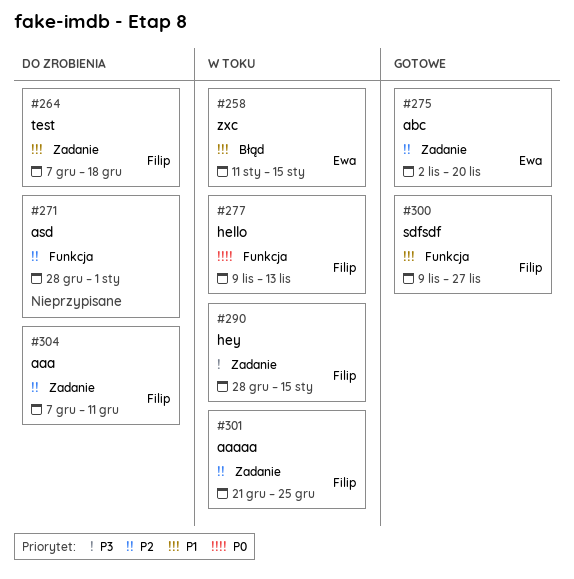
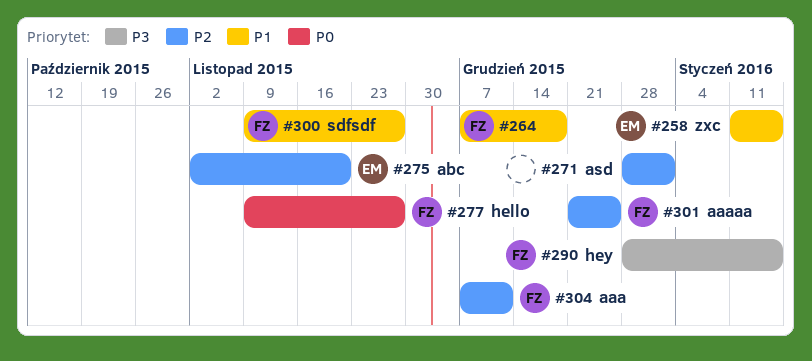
#277, due: Nov 13 -> Nov 27

